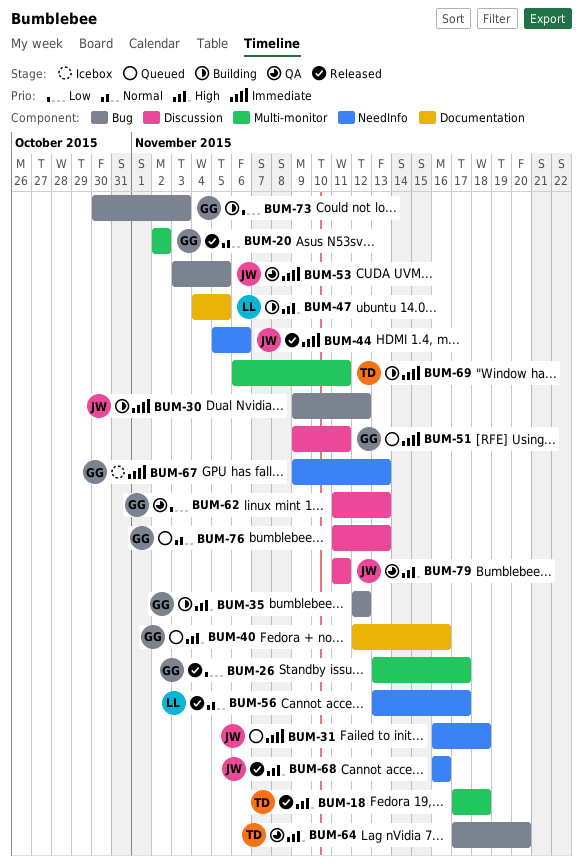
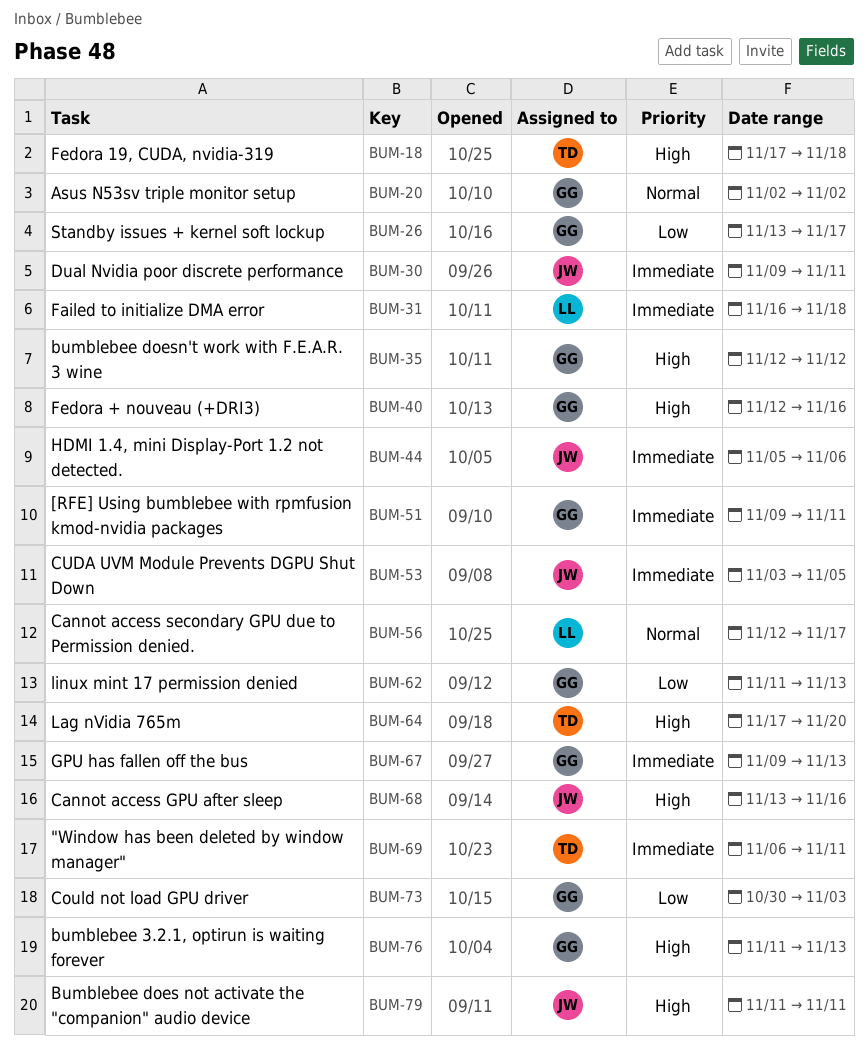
BUM-30, due: Nov 12 -> Nov 11
BUM-31, owner: JW -> LL
BUM-47: present -> none
BUM-56, start: Nov 13 -> Nov 12
BUM-68, start: Nov 16 -> Nov 13
BUM-76, priority: Normal -> High

